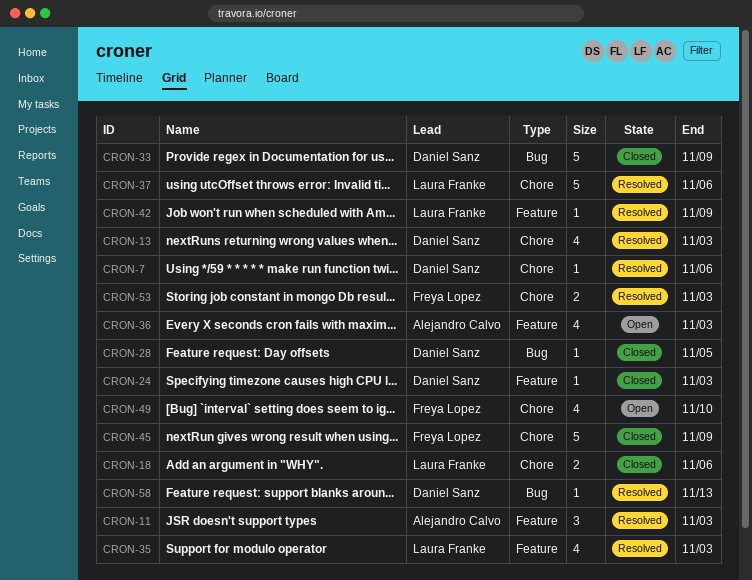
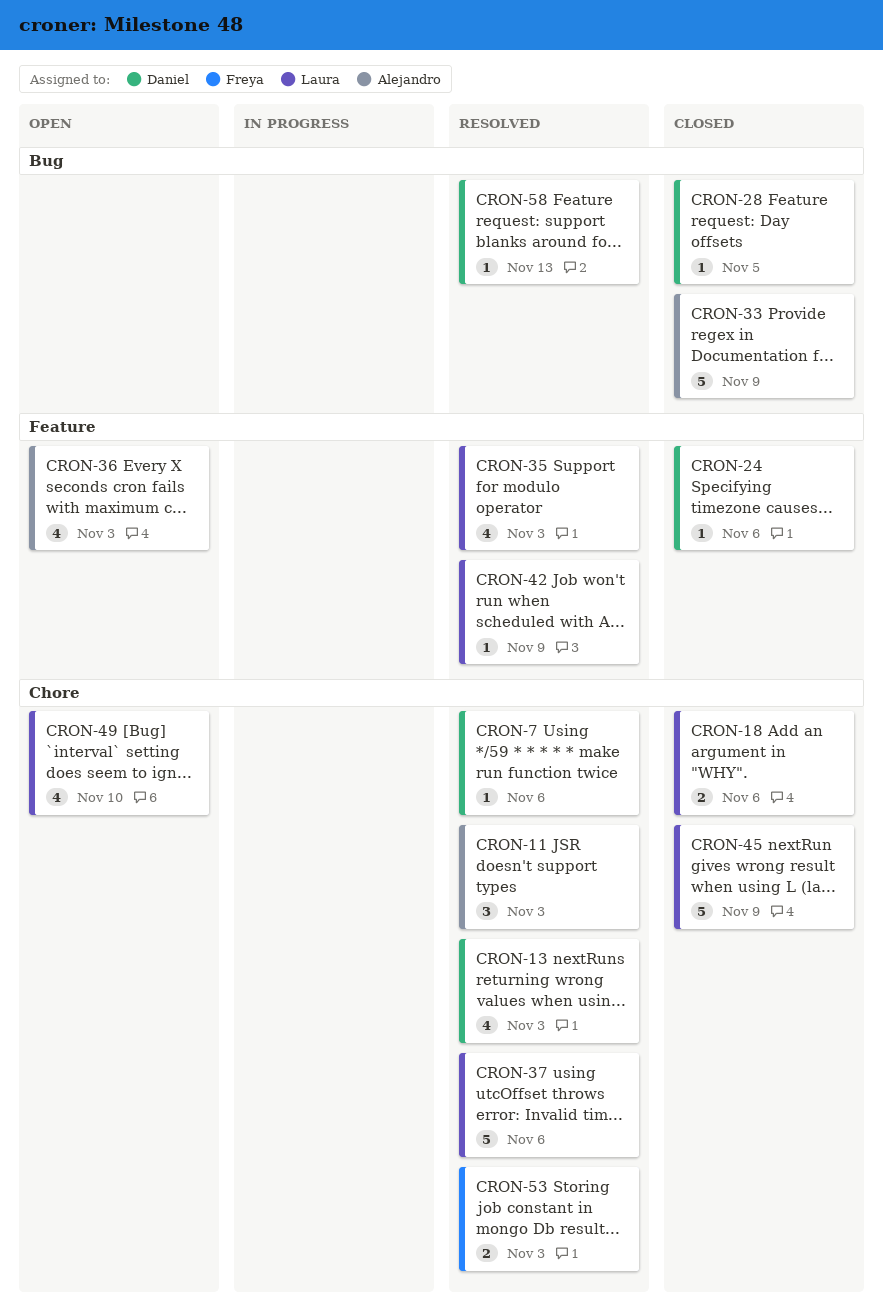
CRON-11, label: Feature -> Chore
CRON-24, due: Nov 3 -> Nov 6
CRON-33, owner: Daniel Sanz -> Alejandro Calvo
CRON-45, owner: Freya Lopez -> Laura Franke
CRON-49, owner: Freya Lopez -> Laura Franke

